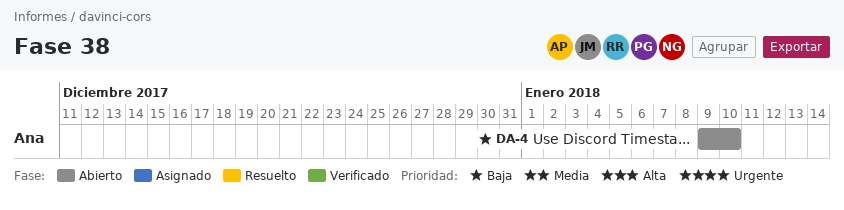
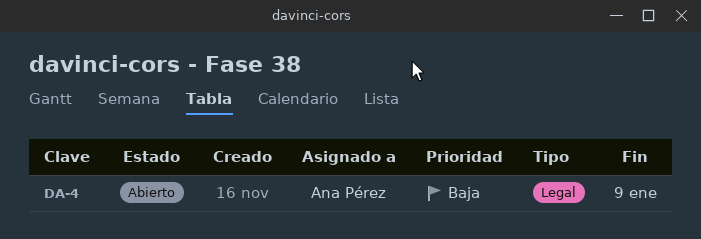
DA-4, due: Jan 10 -> Jan 9

